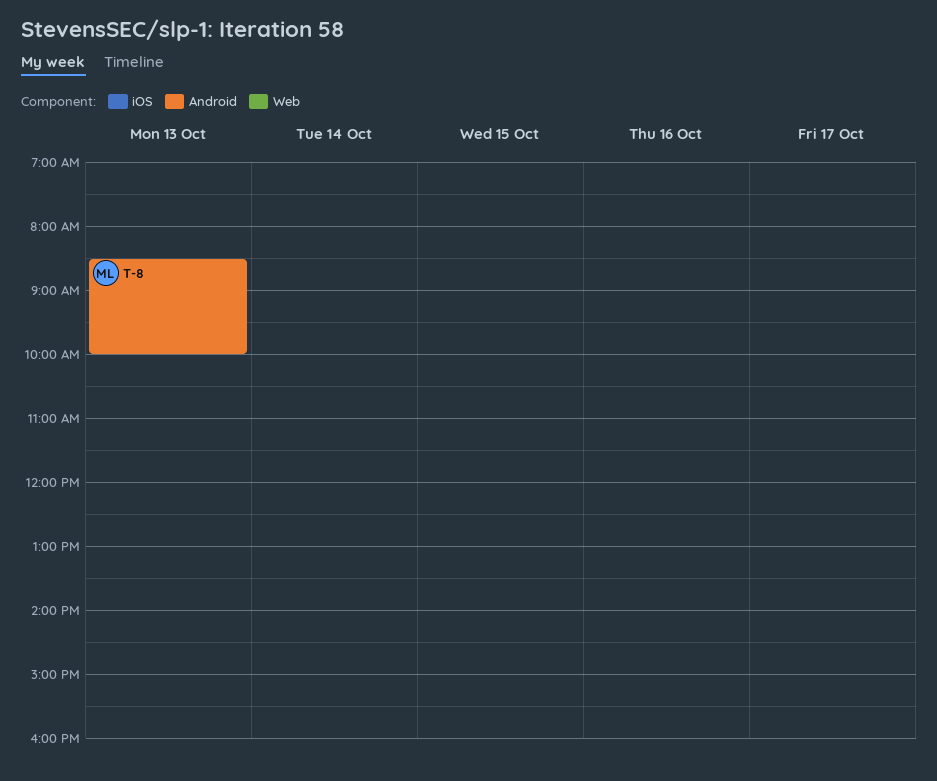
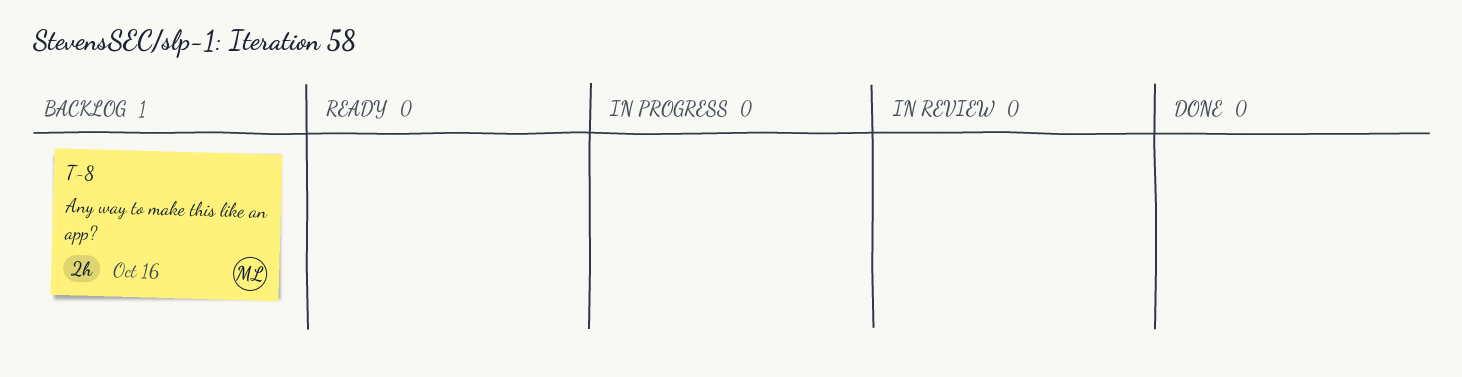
T-8, day: Oct 13 -> Oct 16

